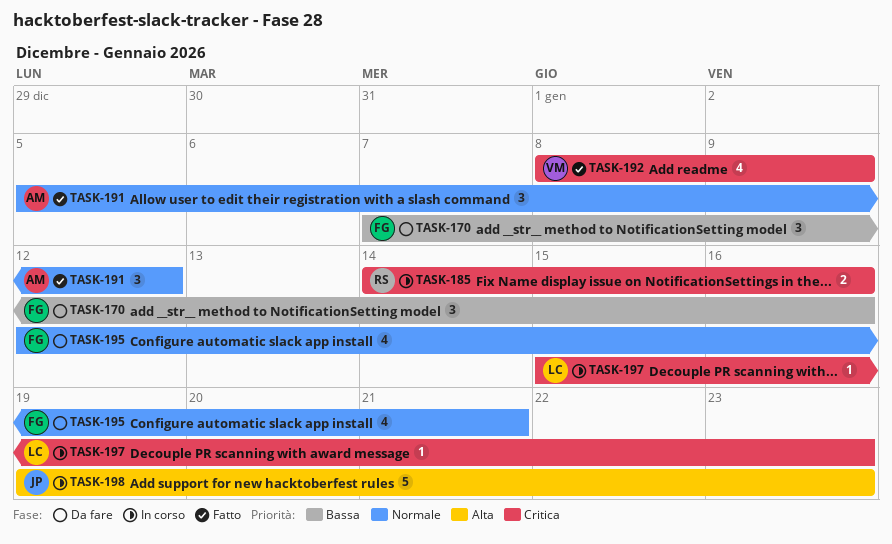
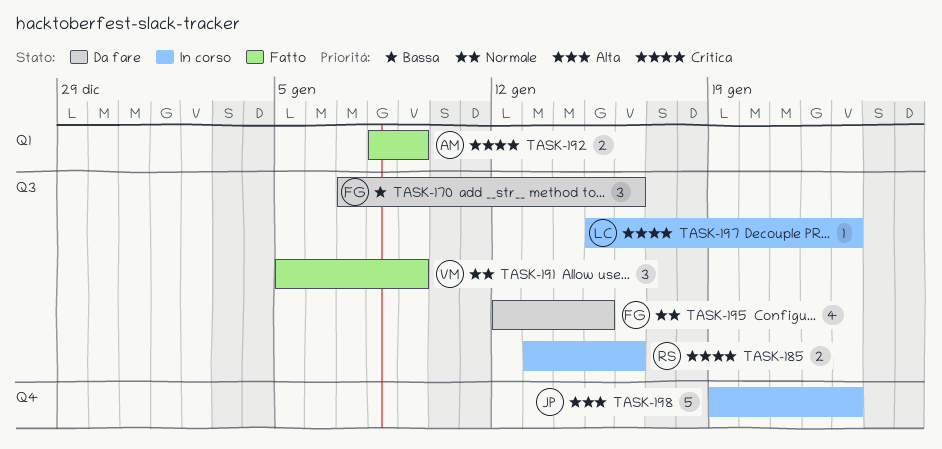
TASK-185, start: Jan 14 -> Jan 13
TASK-191, owner: AM -> VM
TASK-191, due: Jan 12 -> Jan 9
TASK-192, owner: VM -> AM
TASK-192, estimate: 4 -> 2
TASK-195, due: Jan 21 -> Jan 15

